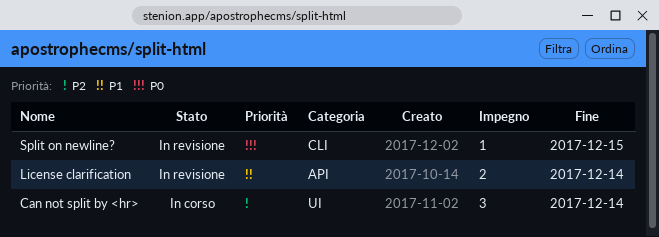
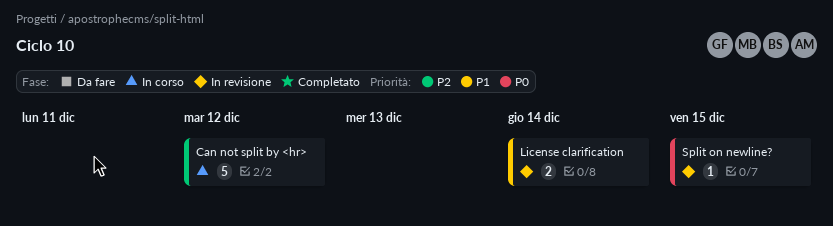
Can not split by <hr>, estimate: 3 -> 5
Can not split by <hr>, due: Dec 14 -> Dec 12

